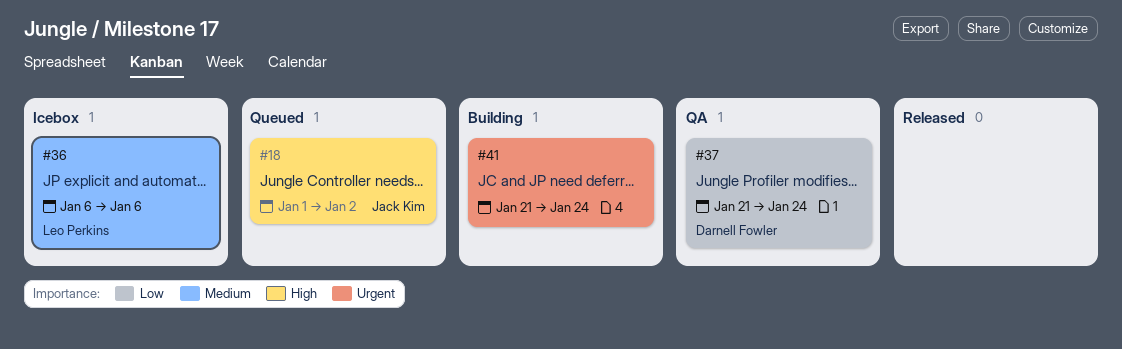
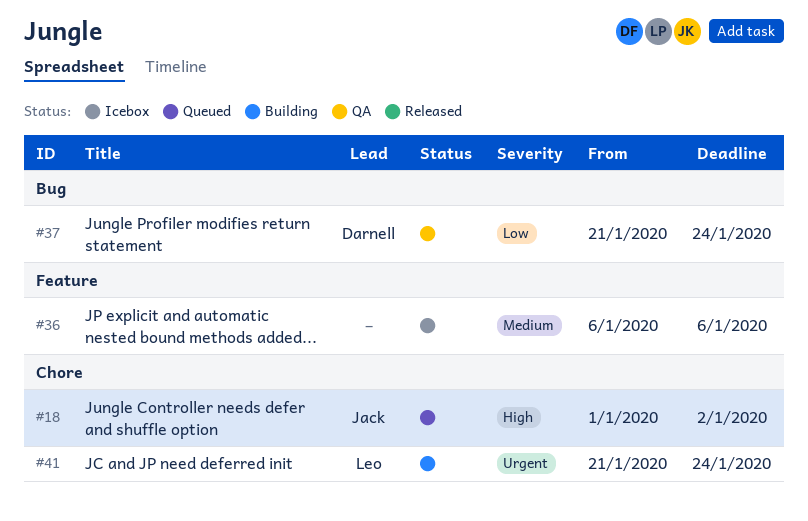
#36, owner: Leo Perkins -> none
#41, owner: none -> Leo Perkins

